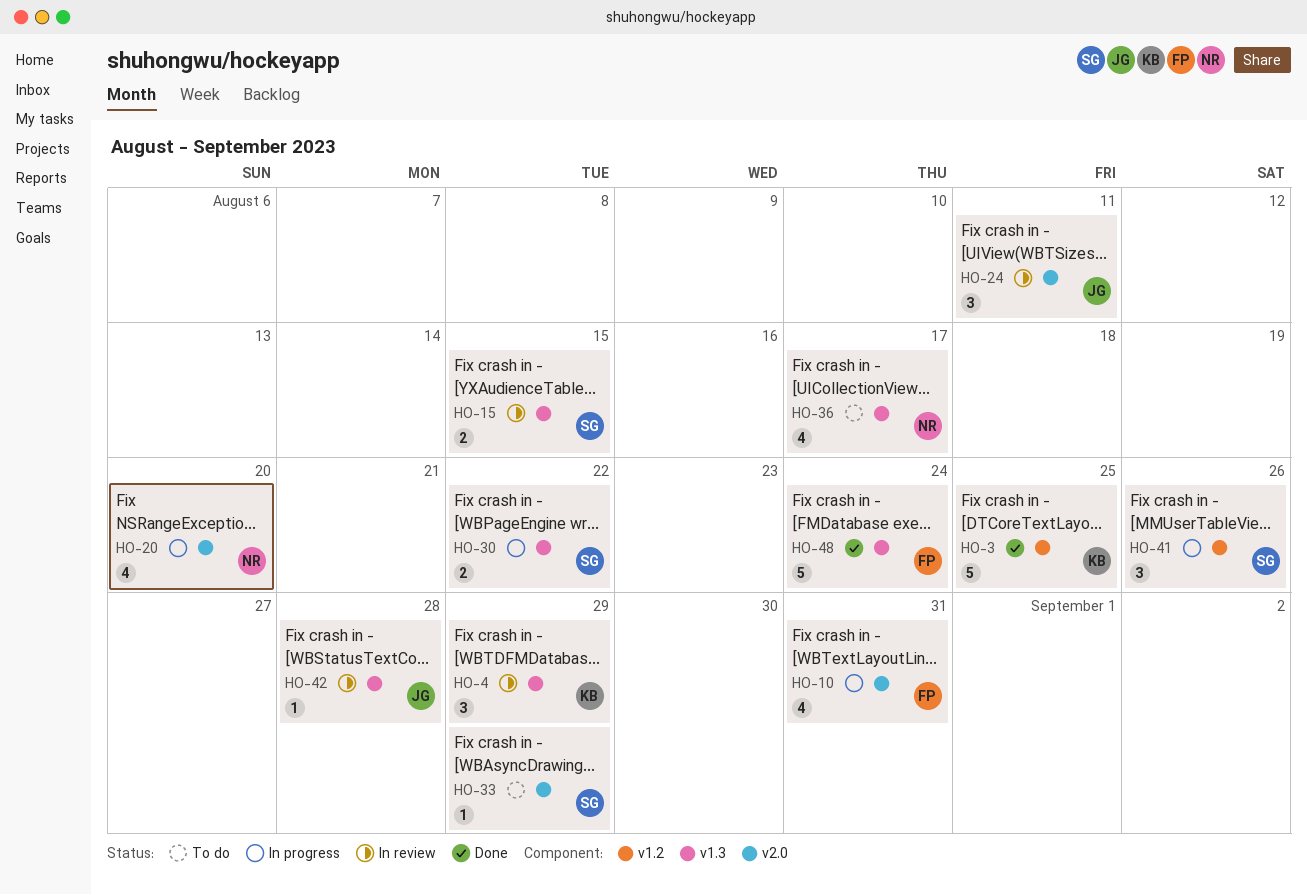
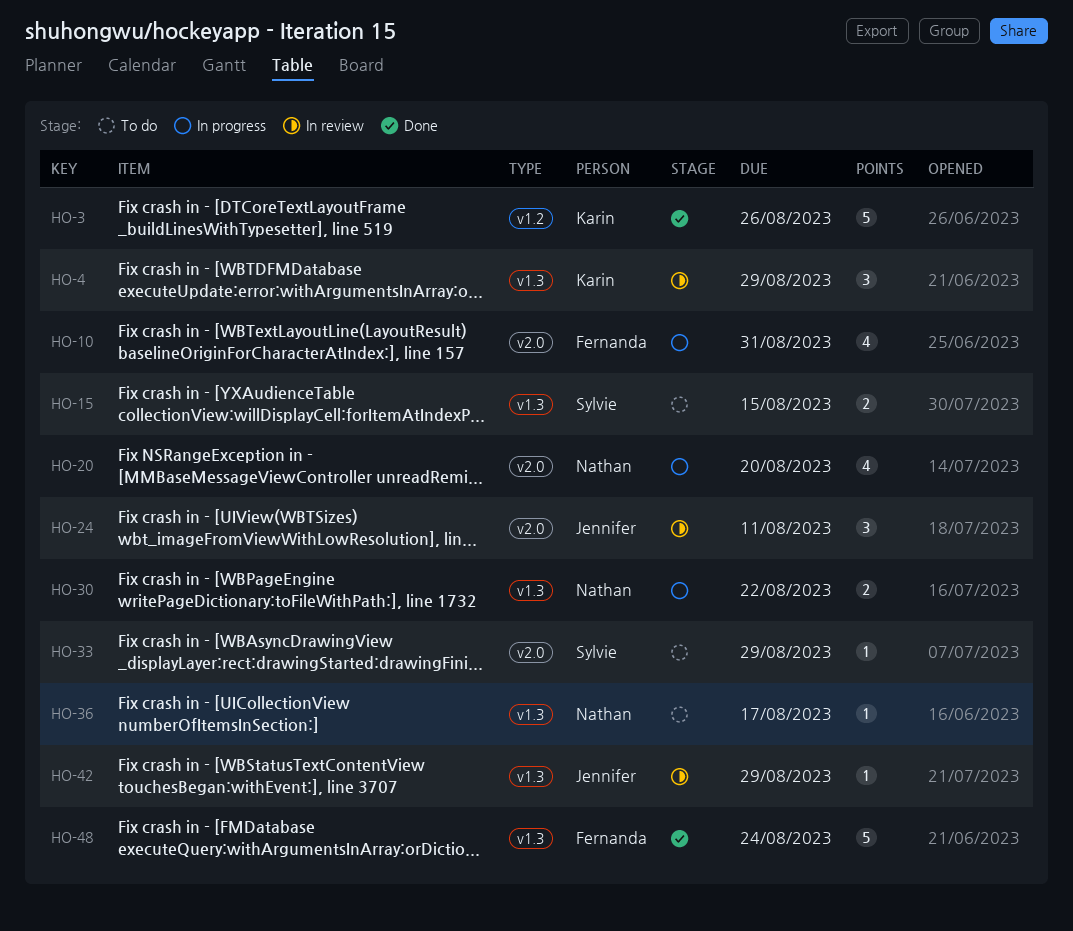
HO-3, due: Aug 25 -> Aug 26
HO-15, status: In review -> To do
HO-30, owner: Sylvie -> Nathan
HO-36, estimate: 4 -> 1
HO-41: present -> none
HO-42, due: Aug 28 -> Aug 29

